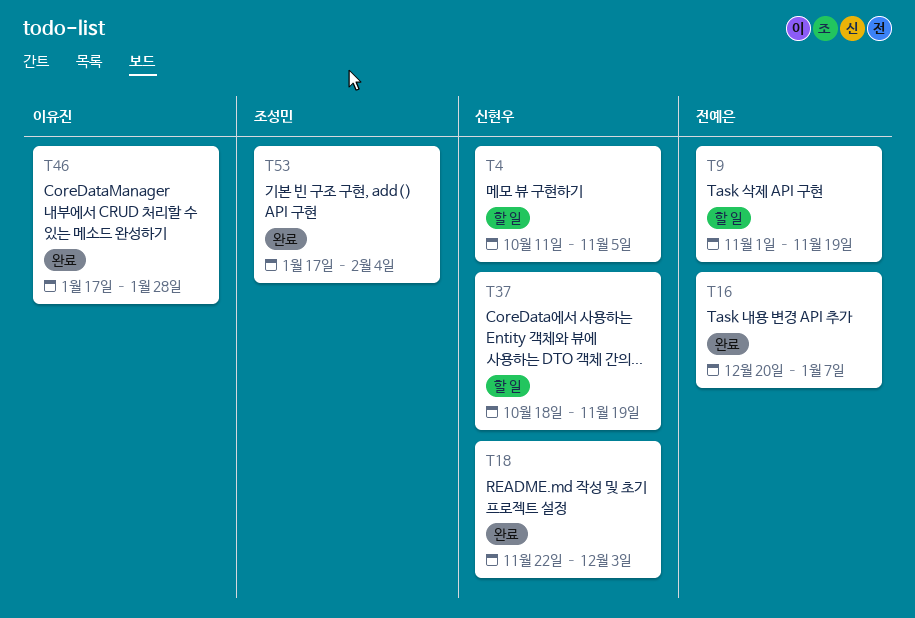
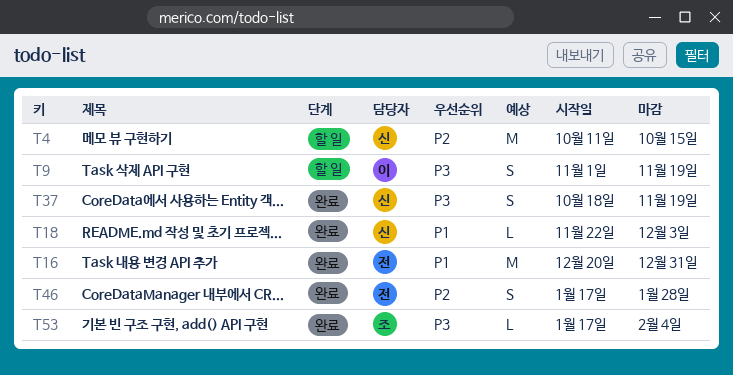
T4, due: Nov 5 -> Oct 15
T9, owner: 전예은 -> 이유진
T16, due: Jan 7 -> Dec 31
T37, status: 할 일 -> 완료
T46, owner: 이유진 -> 전예은

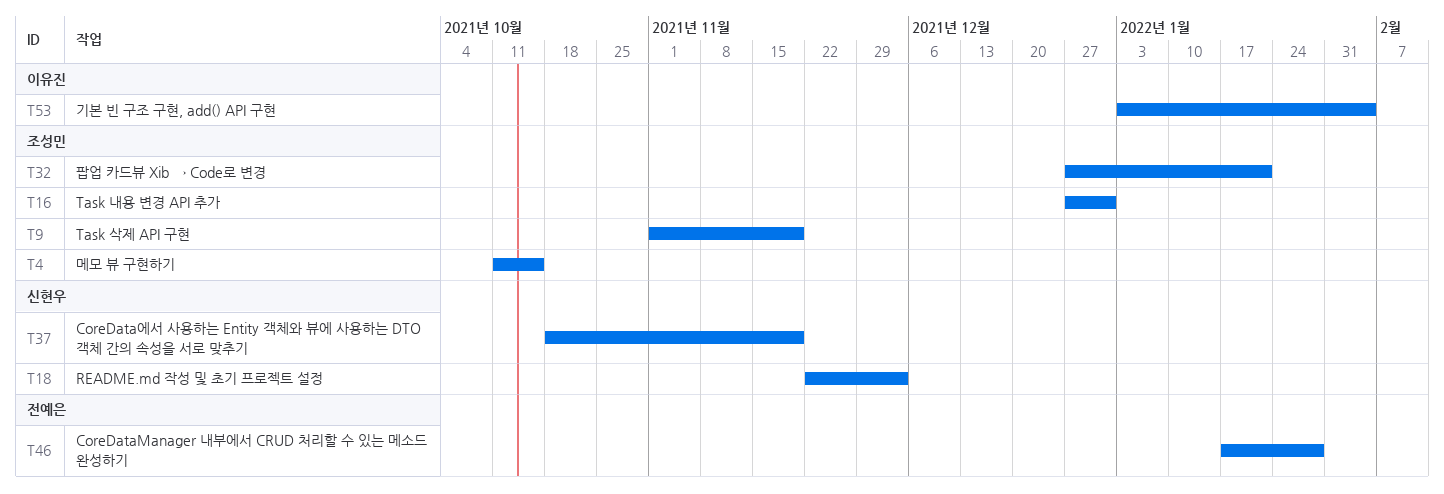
T4, owner: 신현우 -> 조성민
T9, owner: 이유진 -> 조성민
T16, owner: 전예은 -> 조성민
T16, start: Dec 20 -> Dec 27
T32: none -> present
T53, owner: 조성민 -> 이유진
T53, start: Jan 17 -> Jan 3

